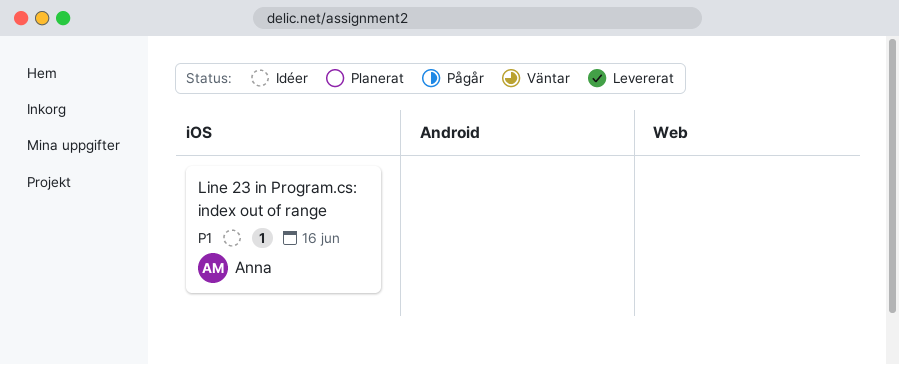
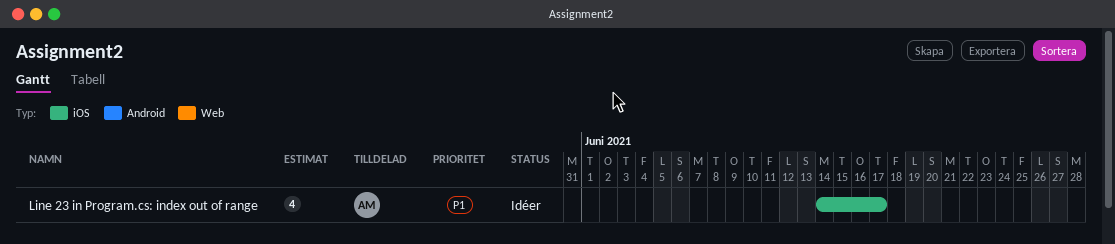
Line 23 in Program.cs: index out of range, estimate: 1 -> 4
Line 23 in Program.cs: index out of range, due: Jun 16 -> Jun 17

